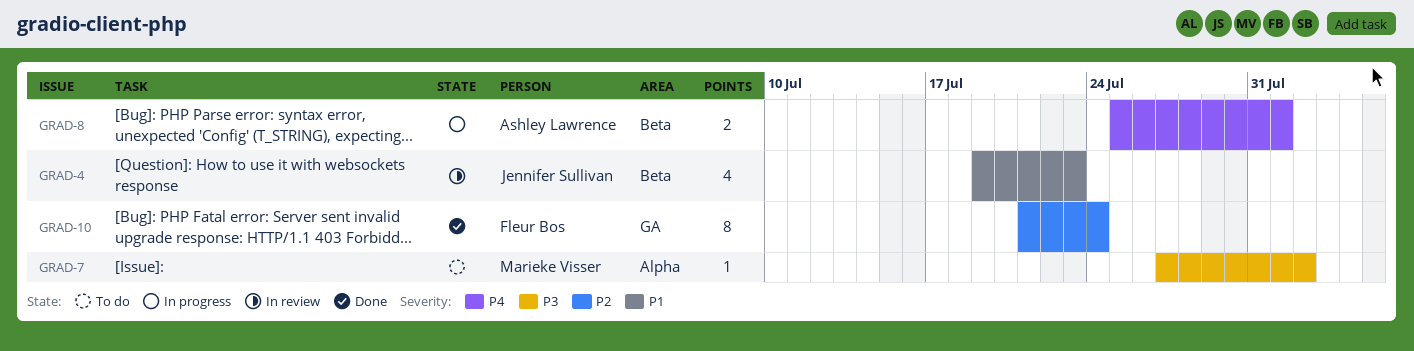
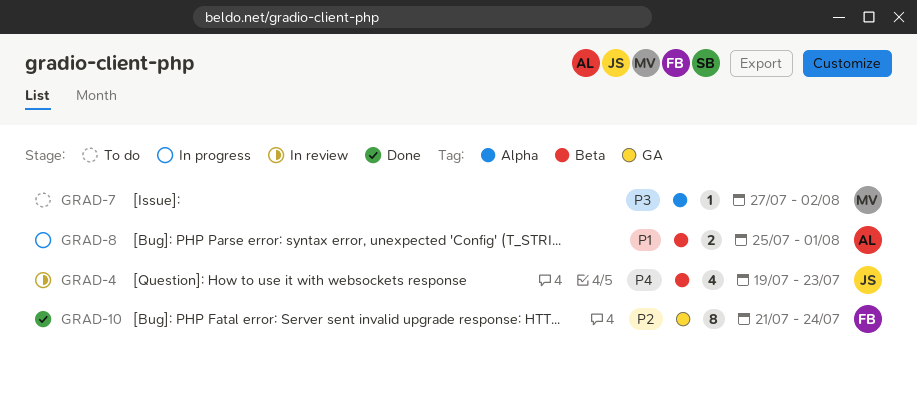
GRAD-4, priority: P1 -> P4
GRAD-8, priority: P4 -> P1

